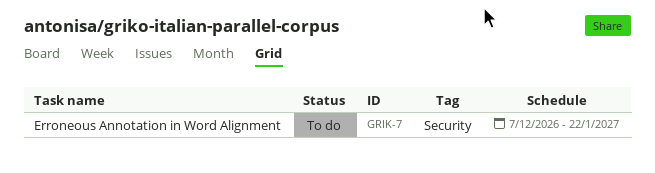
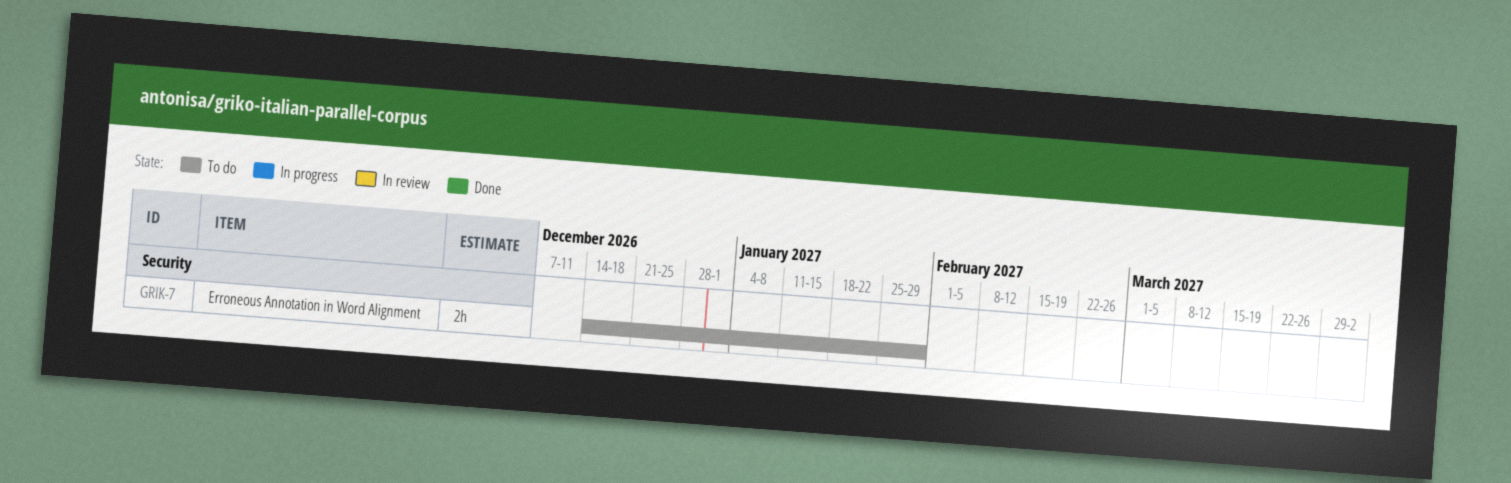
GRIK-7, start: Dec 7 -> Dec 14
GRIK-7, due: Jan 22 -> Jan 29

